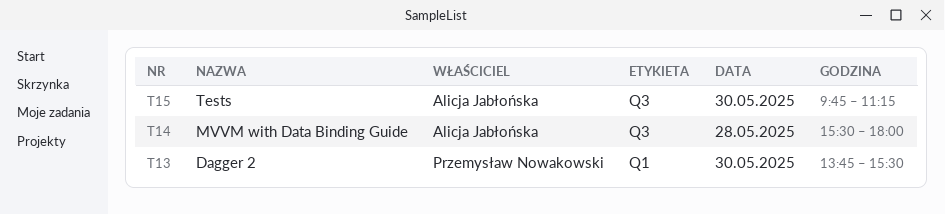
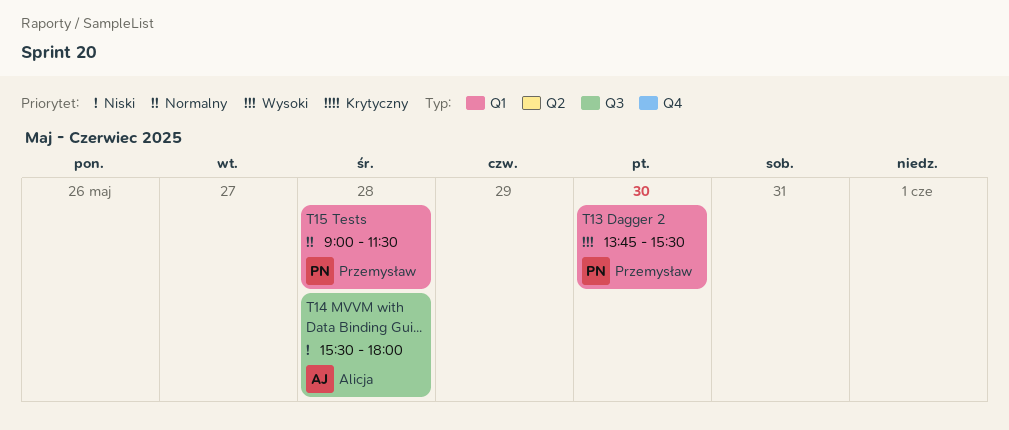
T15, owner: Alicja Jabłońska -> Przemysław Nowakowski
T15, label: Q3 -> Q1
T15, day: May 30 -> May 28
T15, begins: 09:45 -> 09:00
T15, ends: 11:15 -> 11:30

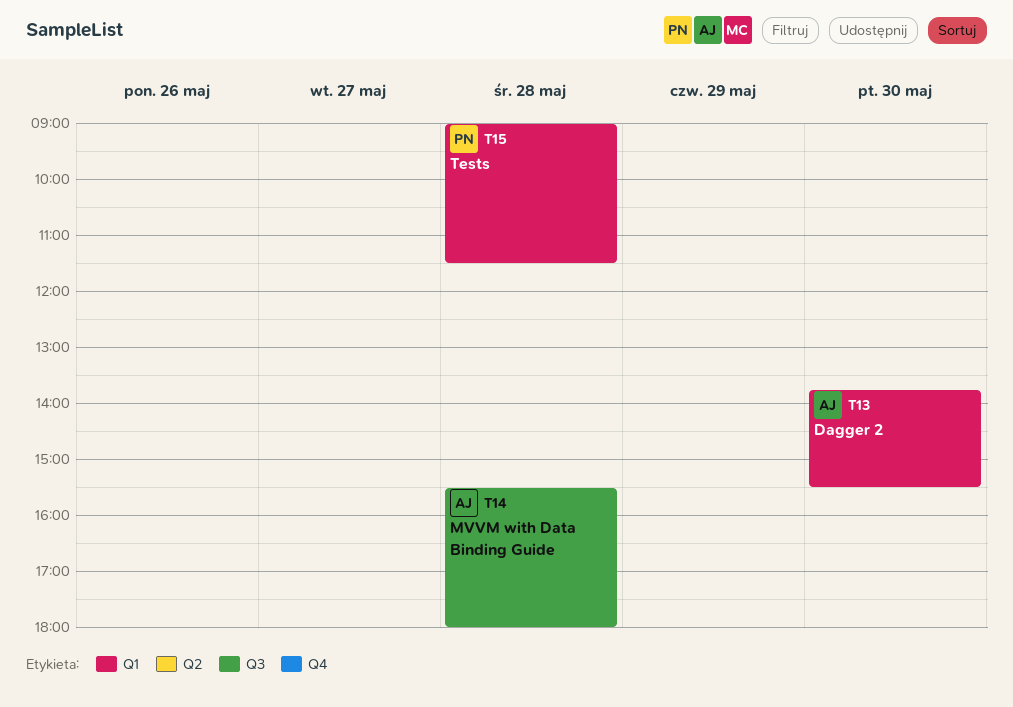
T13, owner: Przemysław -> Alicja

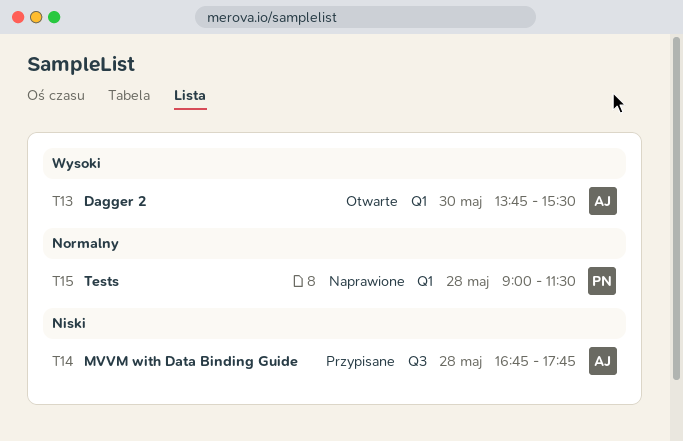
T14, begins: 15:30 -> 16:45
T14, ends: 18:00 -> 17:45

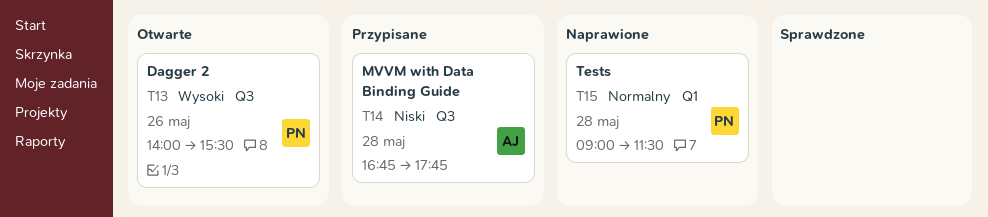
T13, owner: AJ -> PN
T13, label: Q1 -> Q3
T13, day: May 30 -> May 26
T13, begins: 13:45 -> 14:00

